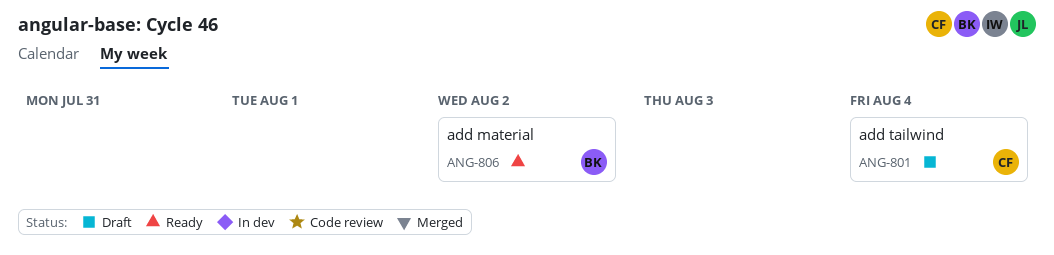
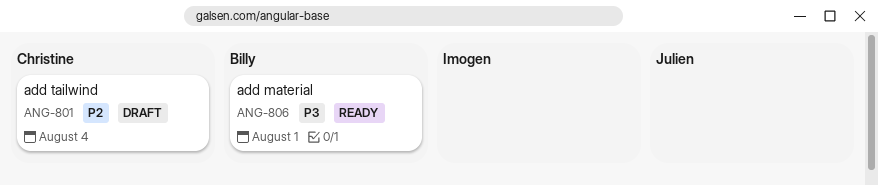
ANG-806, due: Aug 2 -> Aug 1

